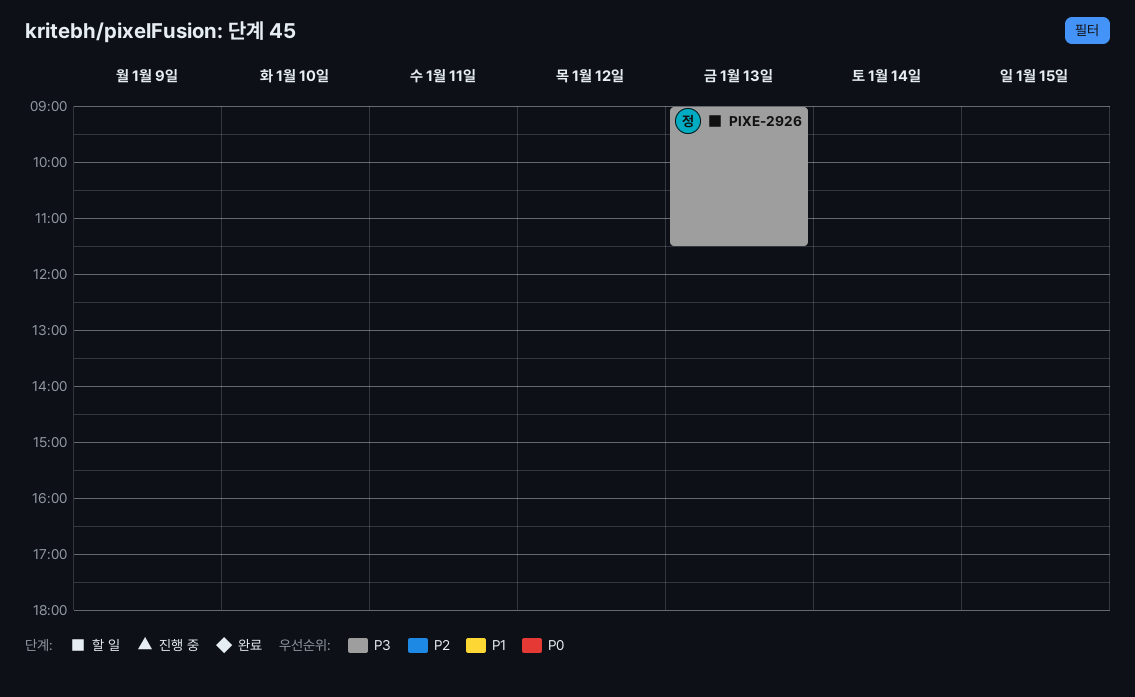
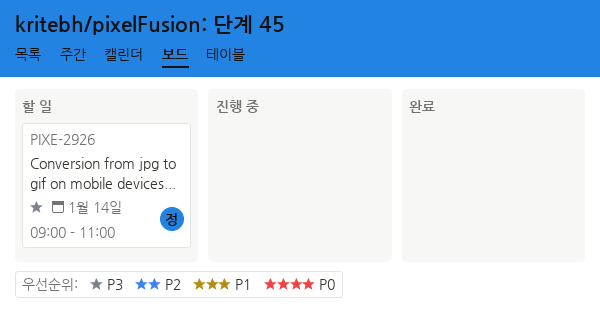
PIXE-2926, day: Jan 13 -> Jan 14
PIXE-2926, ends: 11:30 -> 11:00

